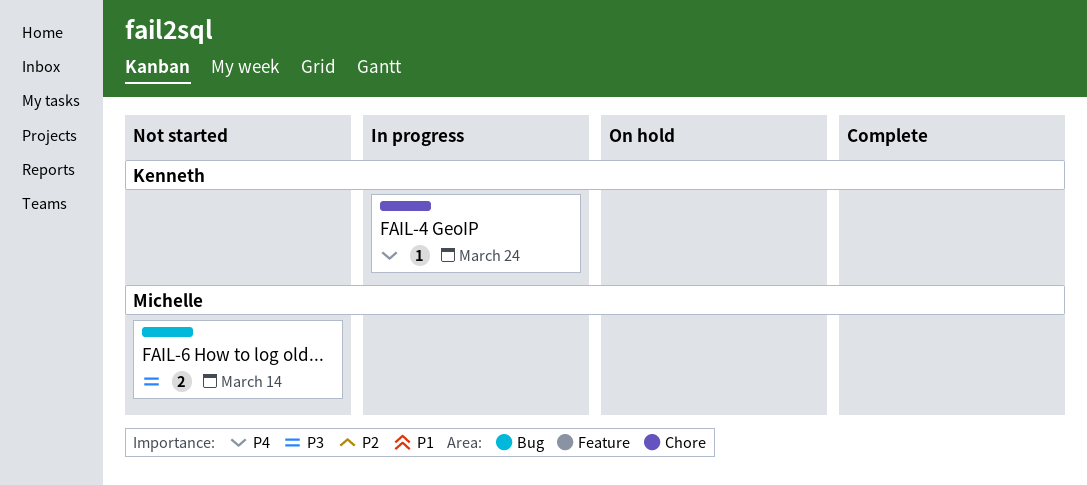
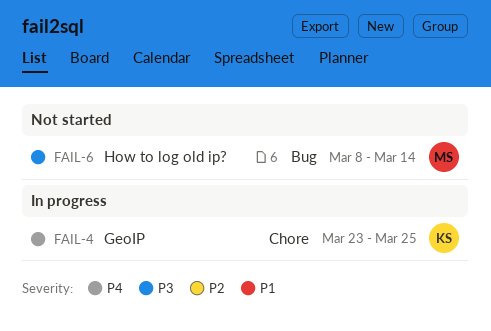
FAIL-4, due: Mar 24 -> Mar 25

